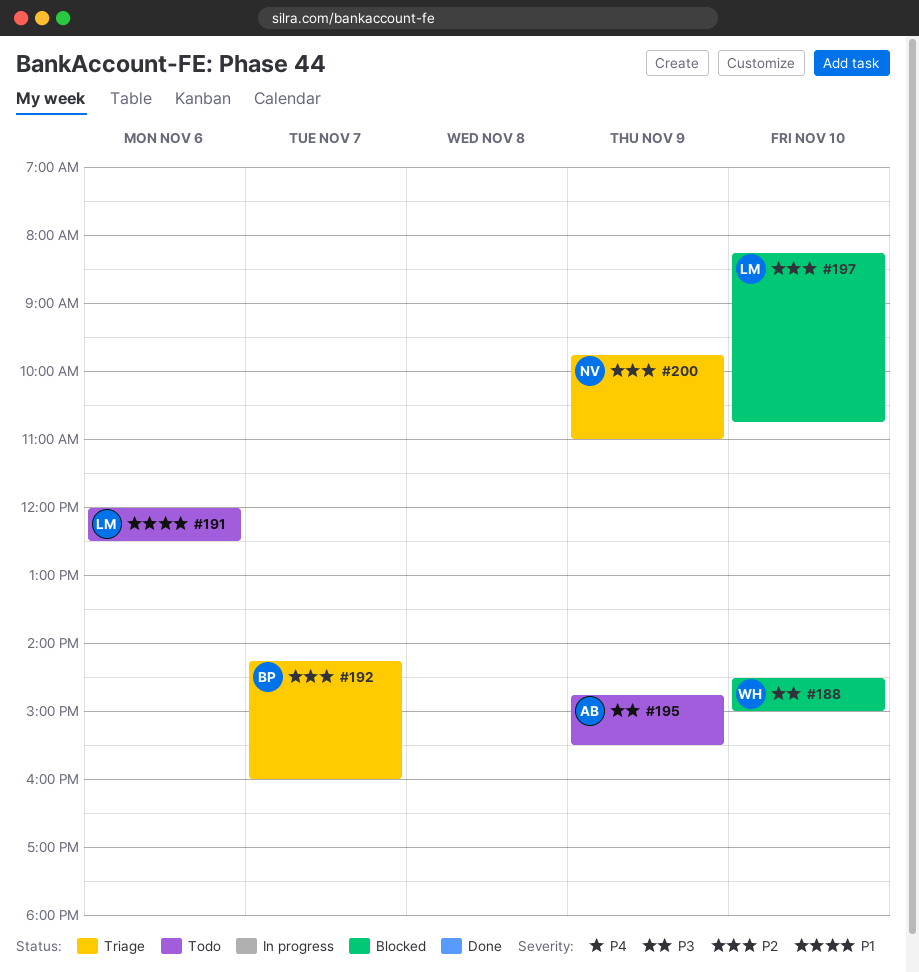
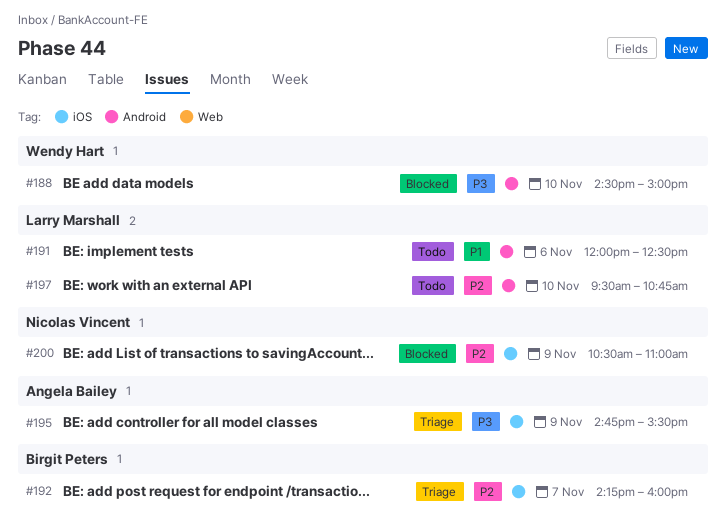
#195, status: Todo -> Triage
#197, status: Blocked -> Todo
#197, begins: 08:15 -> 09:30
#200, status: Triage -> Blocked
#200, begins: 09:45 -> 10:30

